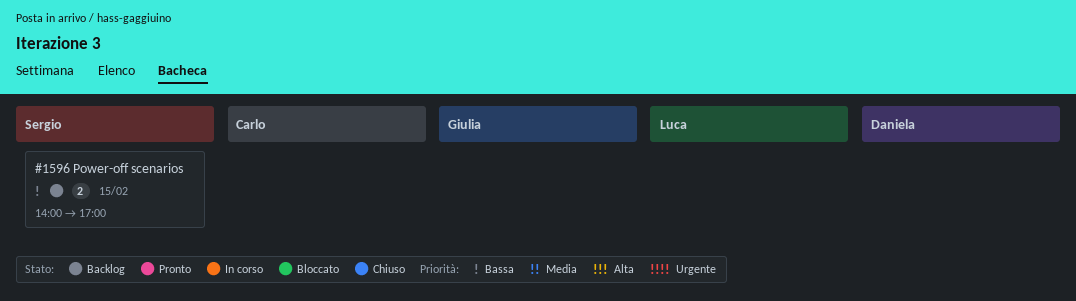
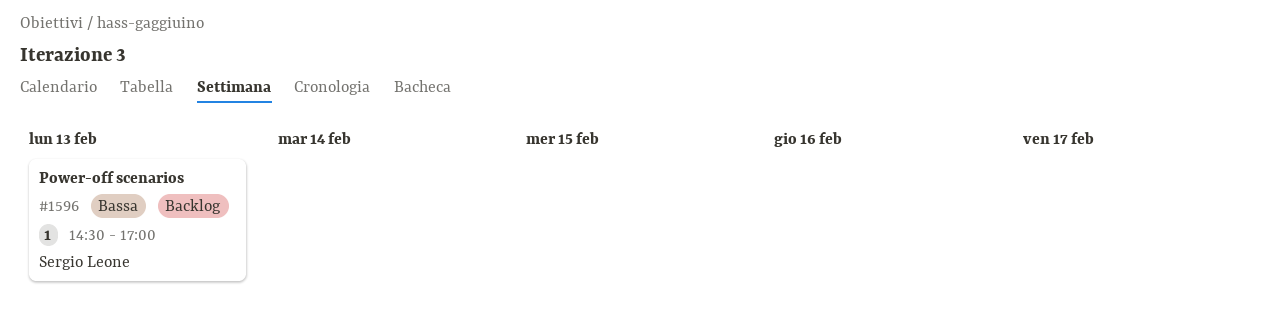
#1596, estimate: 2 -> 1
#1596, day: Feb 15 -> Feb 13
#1596, begins: 14:00 -> 14:30

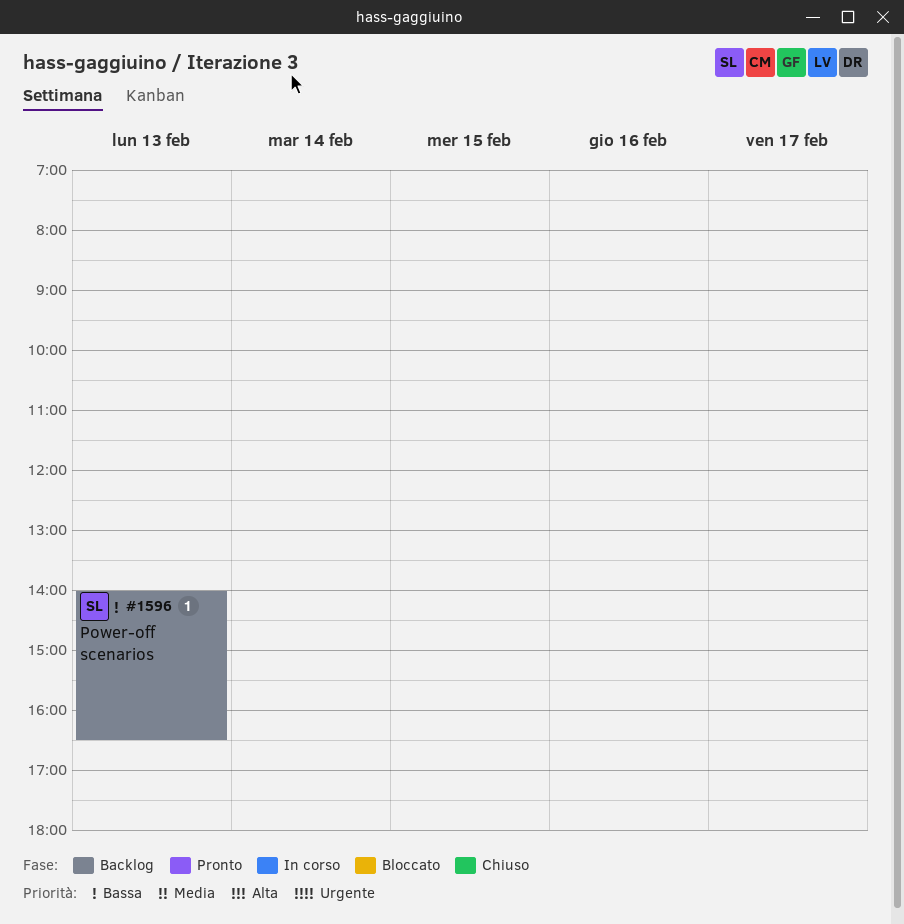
#1596, begins: 14:30 -> 14:00
#1596, ends: 17:00 -> 16:30

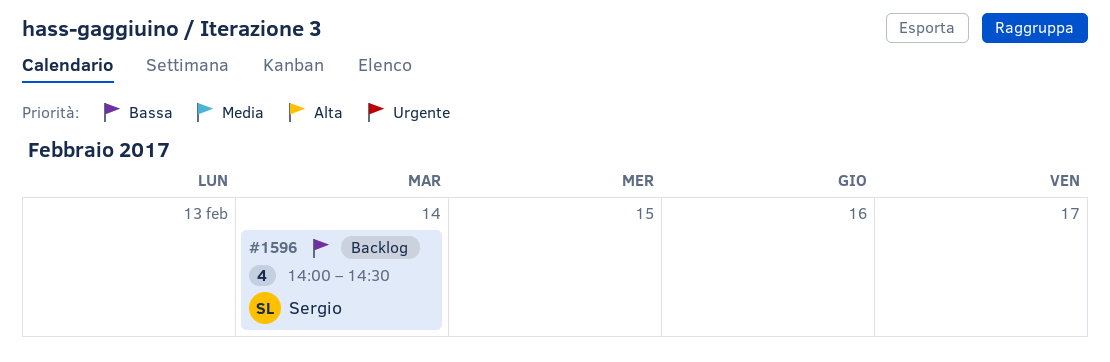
#1596, estimate: 1 -> 4
#1596, day: Feb 13 -> Feb 14
#1596, ends: 16:30 -> 14:30

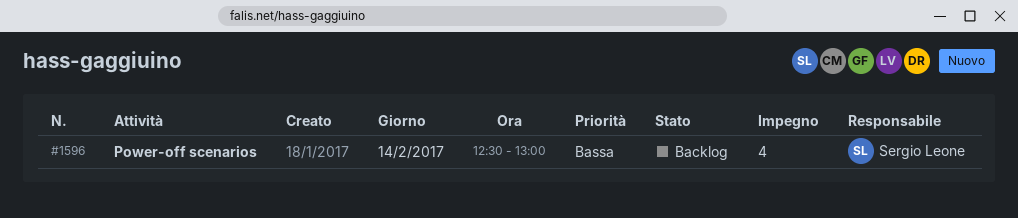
#1596, begins: 14:00 -> 12:30
#1596, ends: 14:30 -> 13:00

